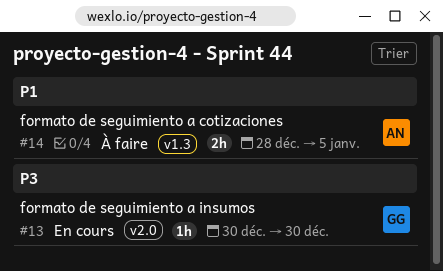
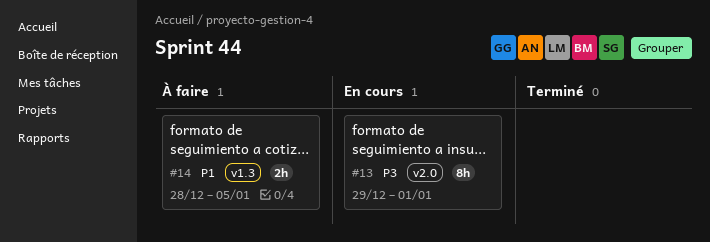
#13, estimate: 1h -> 8h
#13, start: Dec 30 -> Dec 29
#13, due: Dec 30 -> Jan 1

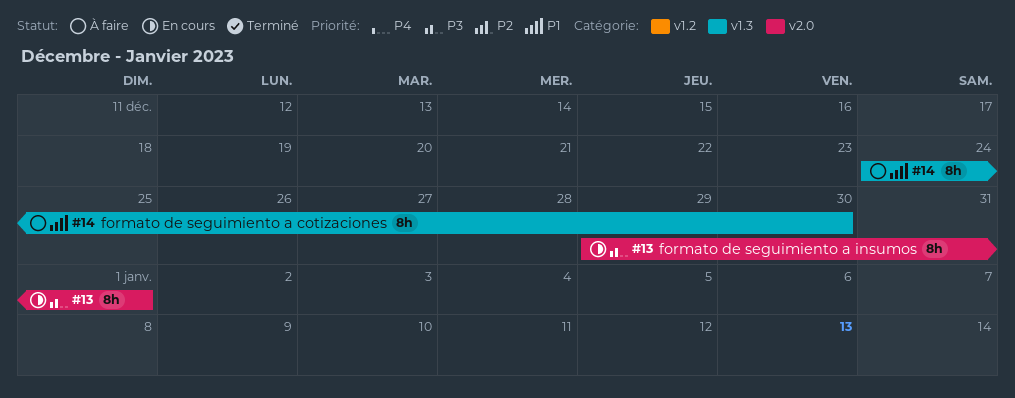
#14, estimate: 2h -> 8h
#14, start: Dec 28 -> Dec 24
#14, due: Jan 5 -> Dec 30

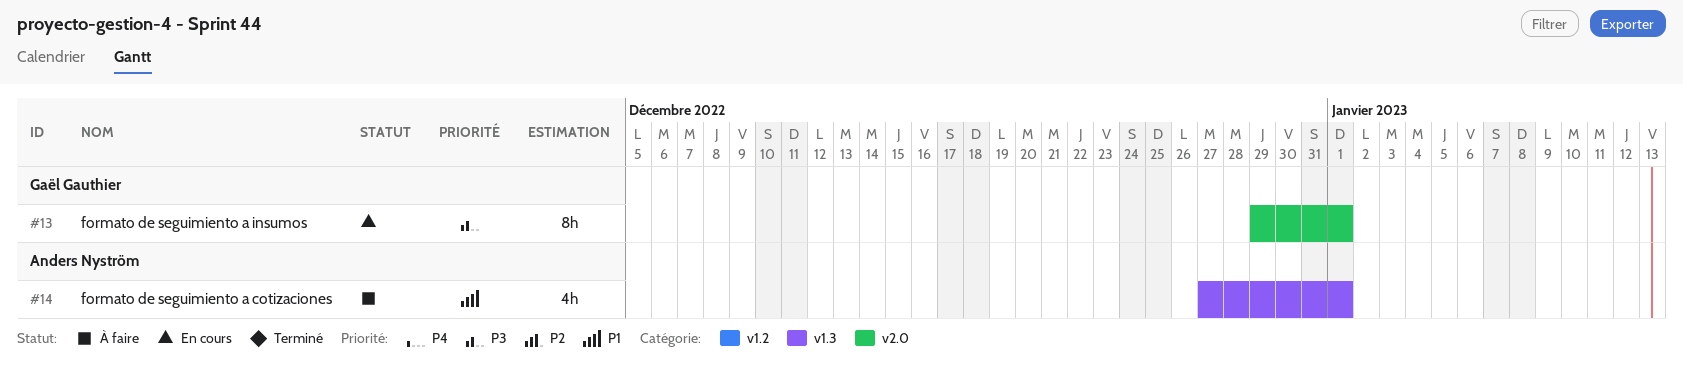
#14, estimate: 8h -> 4h
#14, start: Dec 24 -> Dec 27
#14, due: Dec 30 -> Jan 1

